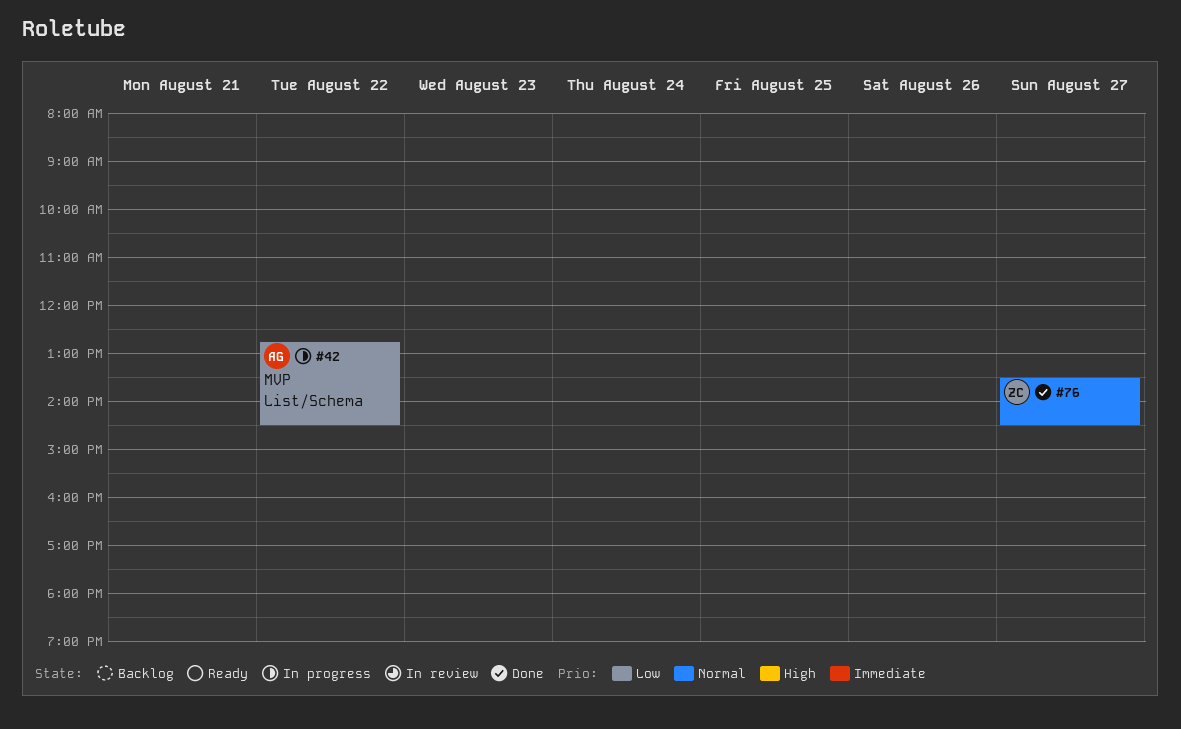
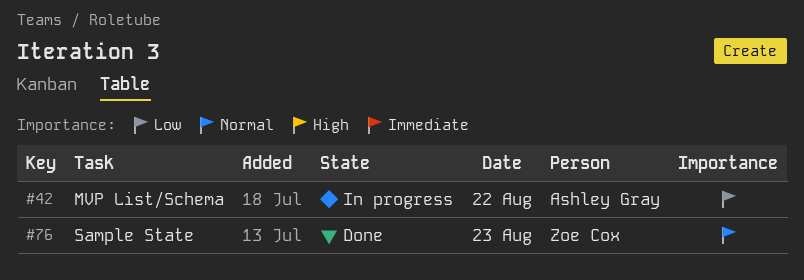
#76, day: Aug 27 -> Aug 23

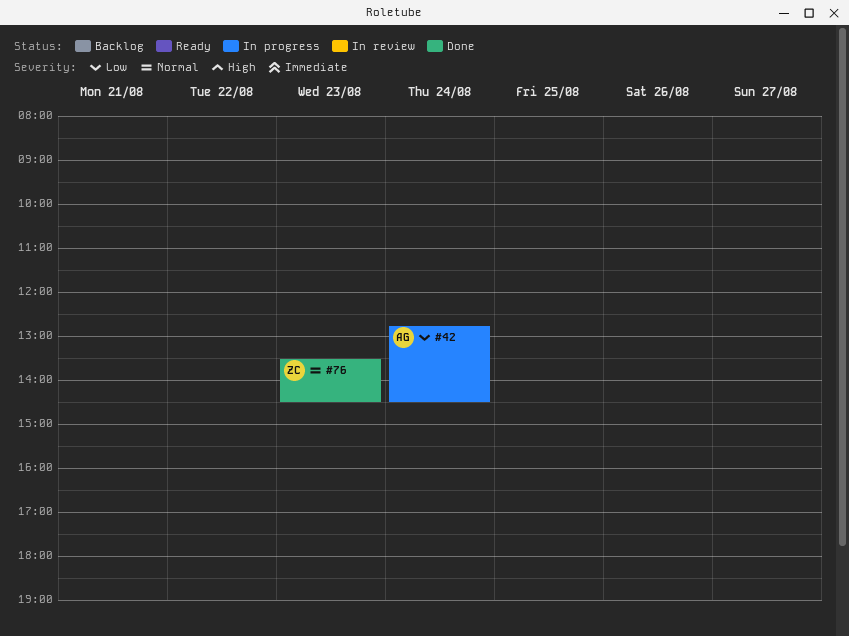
#42, day: Aug 22 -> Aug 24

